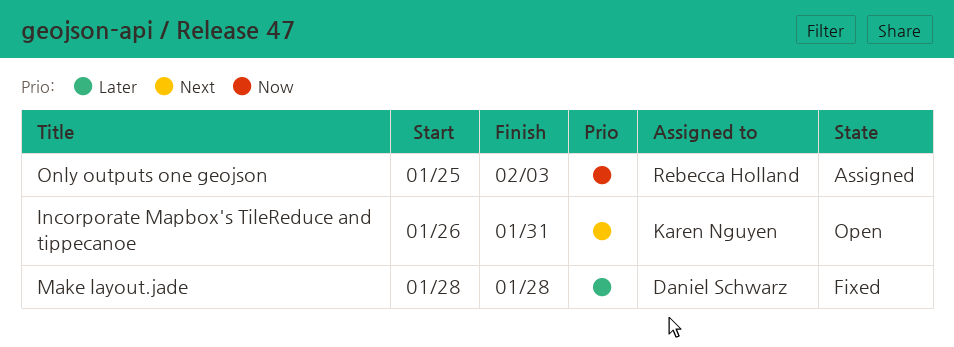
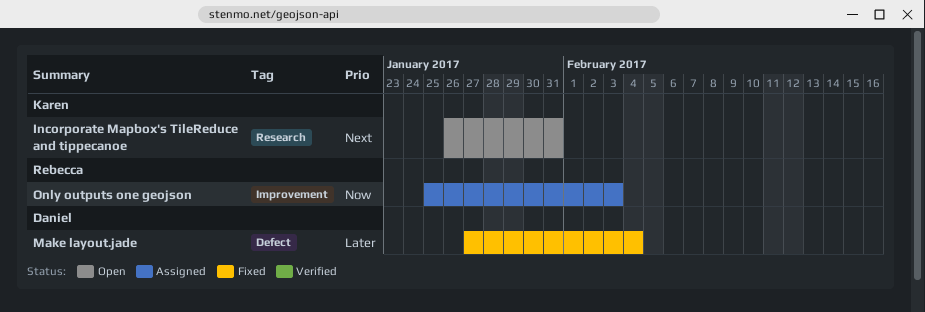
Make layout.jade, start: Jan 28 -> Jan 27
Make layout.jade, due: Jan 28 -> Feb 4

